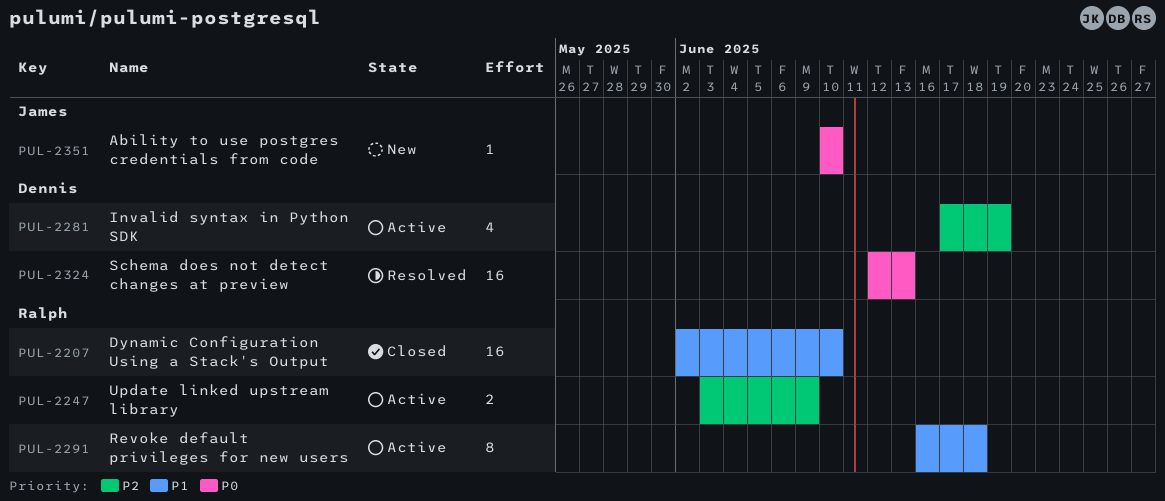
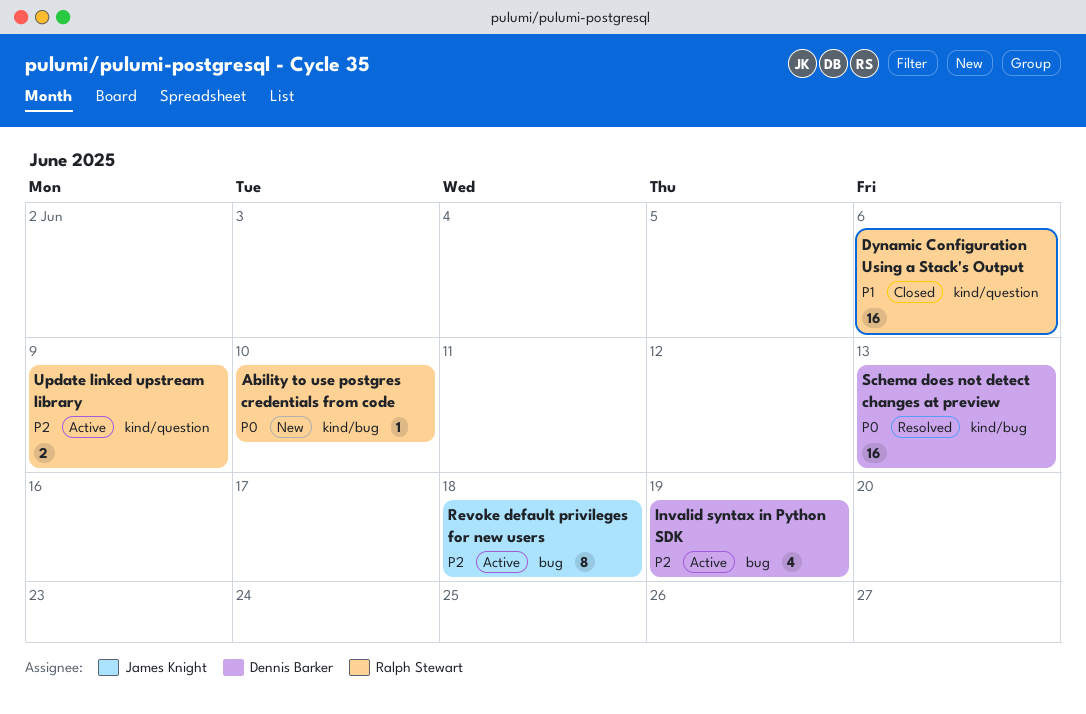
Ability to use postgres credentials from code, owner: James Knight -> Ralph Stewart
Dynamic Configuration Using a Stack's Output, due: Jun 10 -> Jun 6
Revoke default privileges for new users, owner: Ralph Stewart -> James Knight
Revoke default privileges for new users, priority: P1 -> P2

